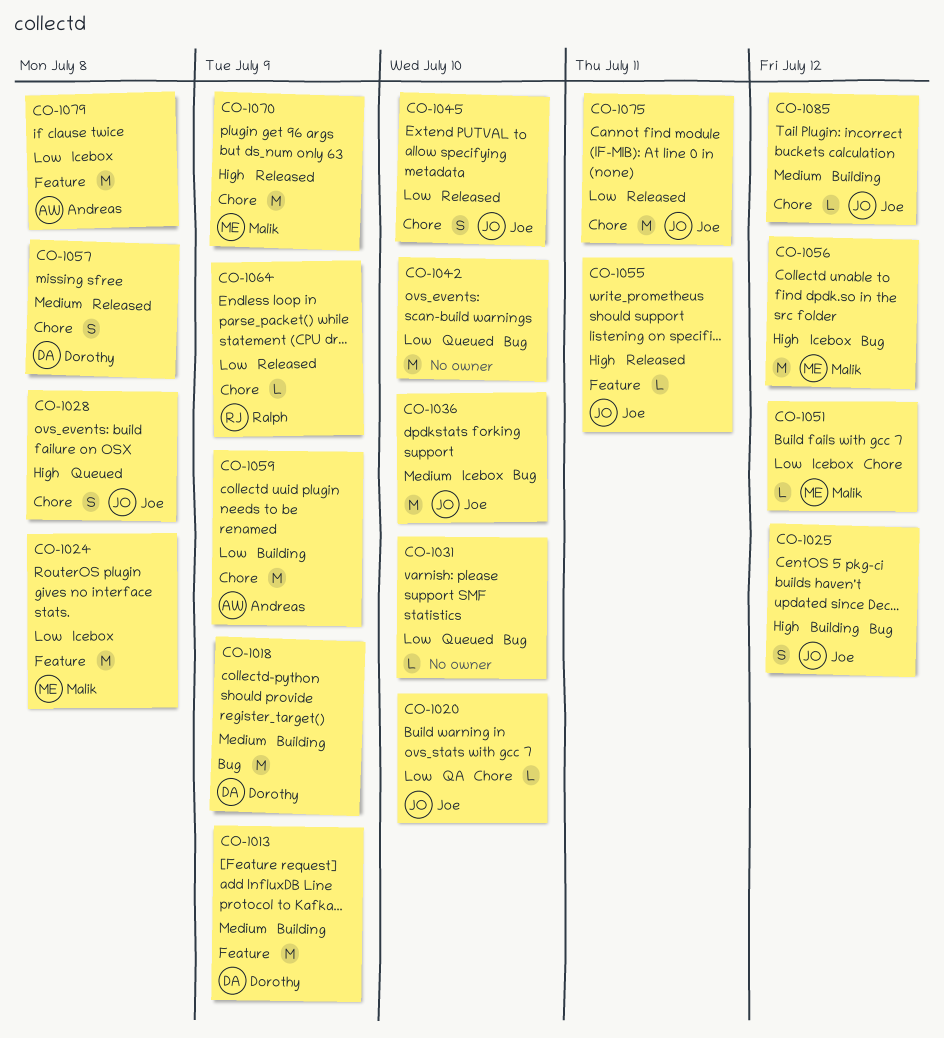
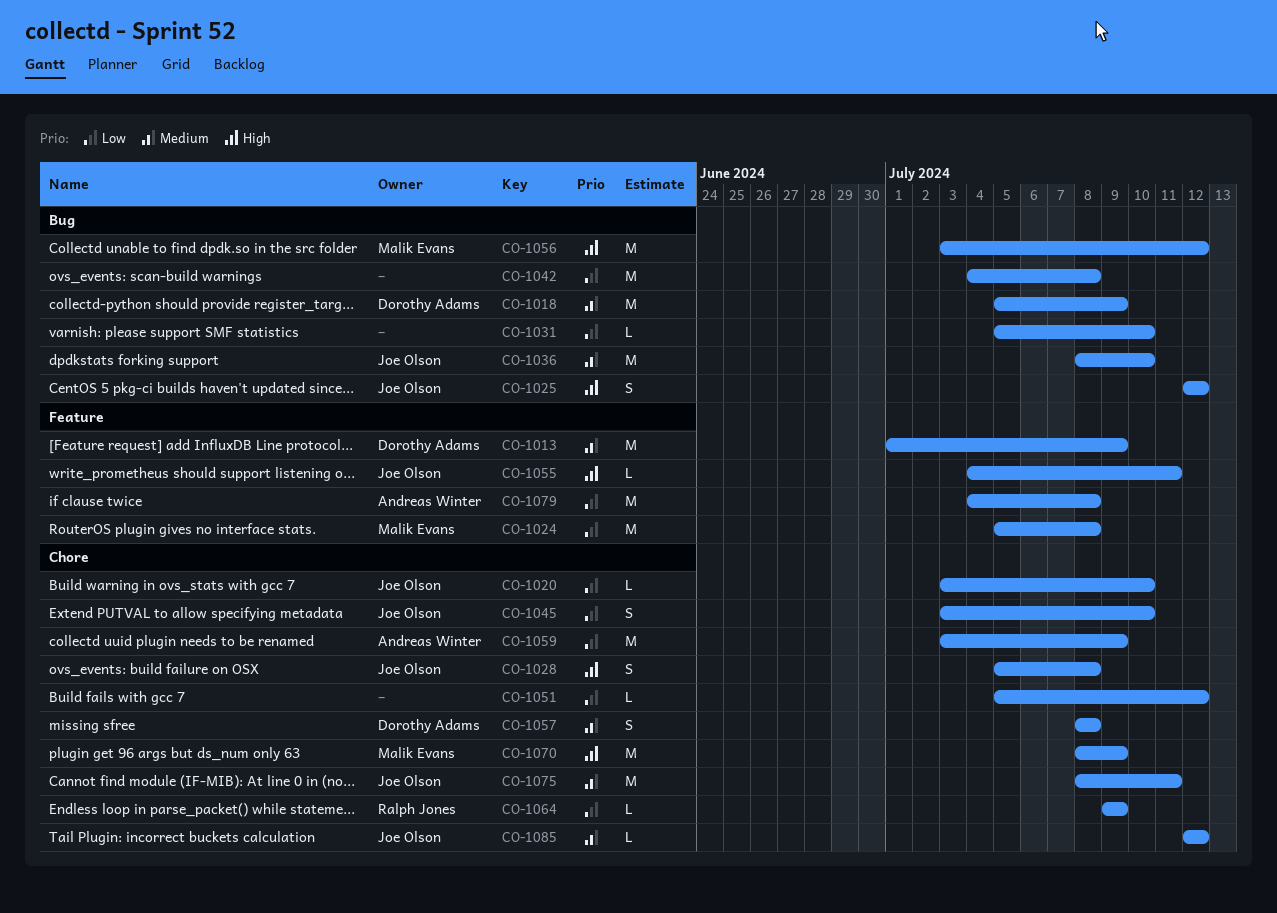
CO-1042, due: Jul 10 -> Jul 8
CO-1051, owner: Malik Evans -> none
CO-1075, priority: Low -> Medium

